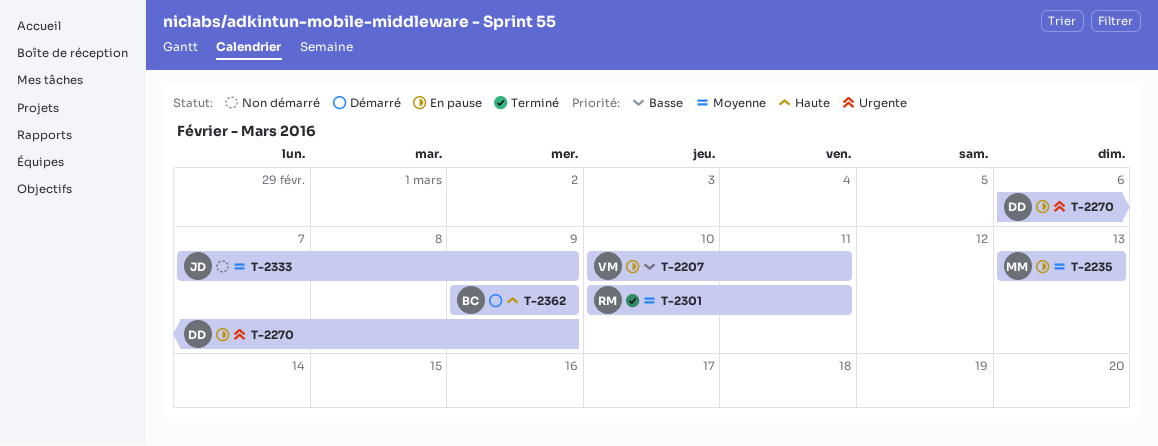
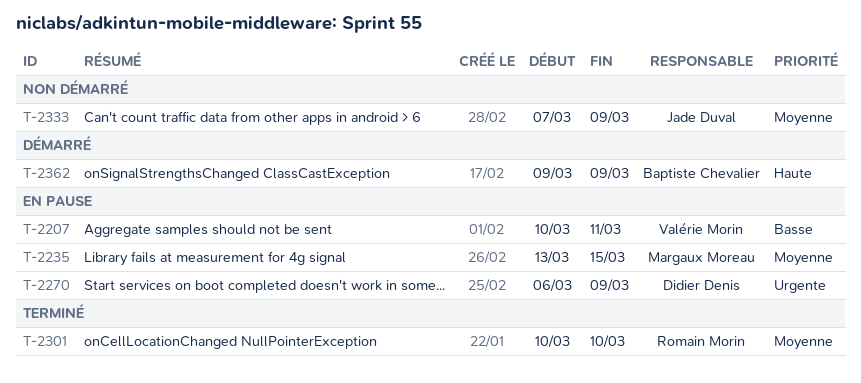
T-2235, due: Mar 13 -> Mar 15
T-2301, due: Mar 11 -> Mar 10

